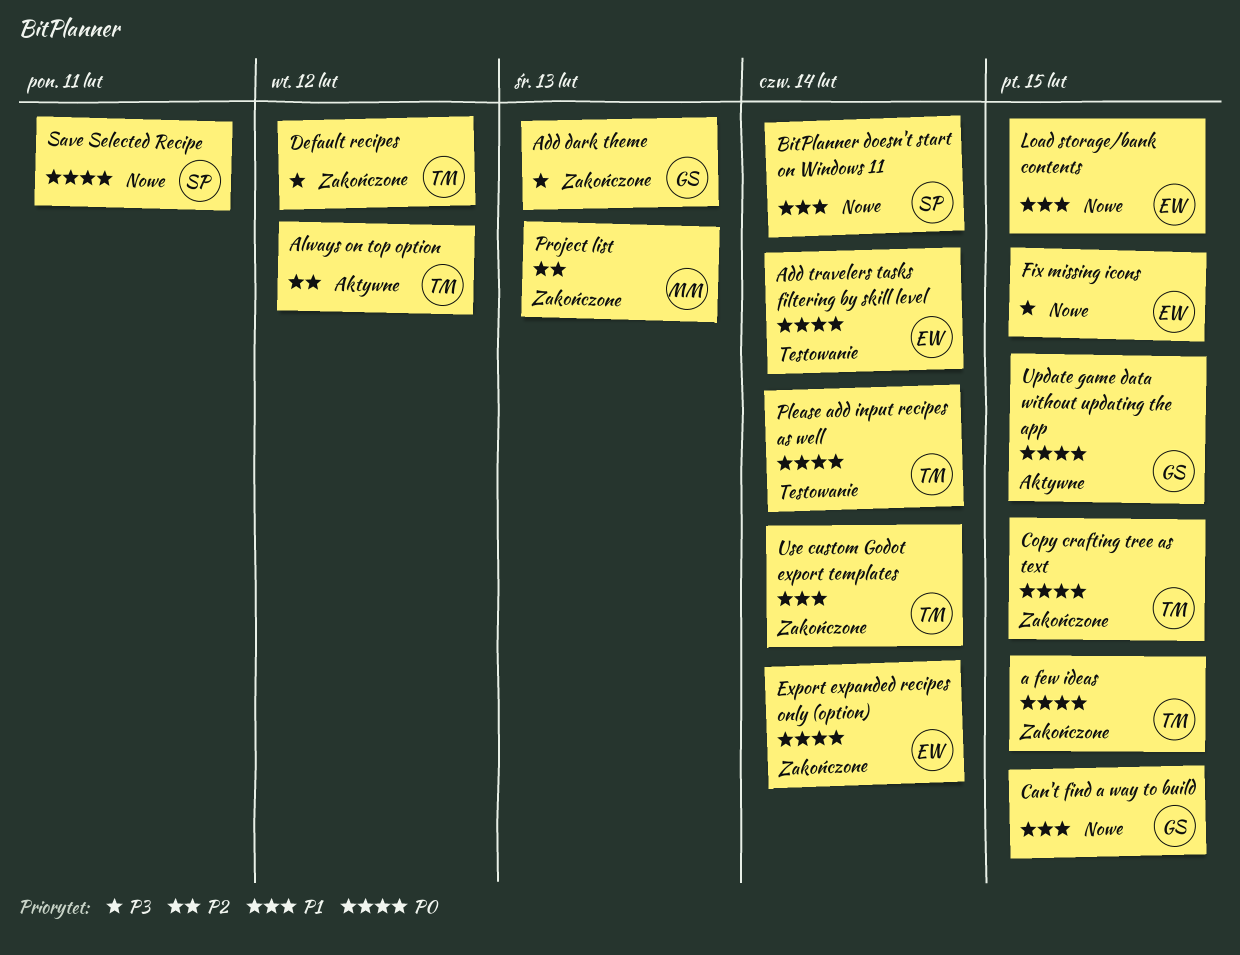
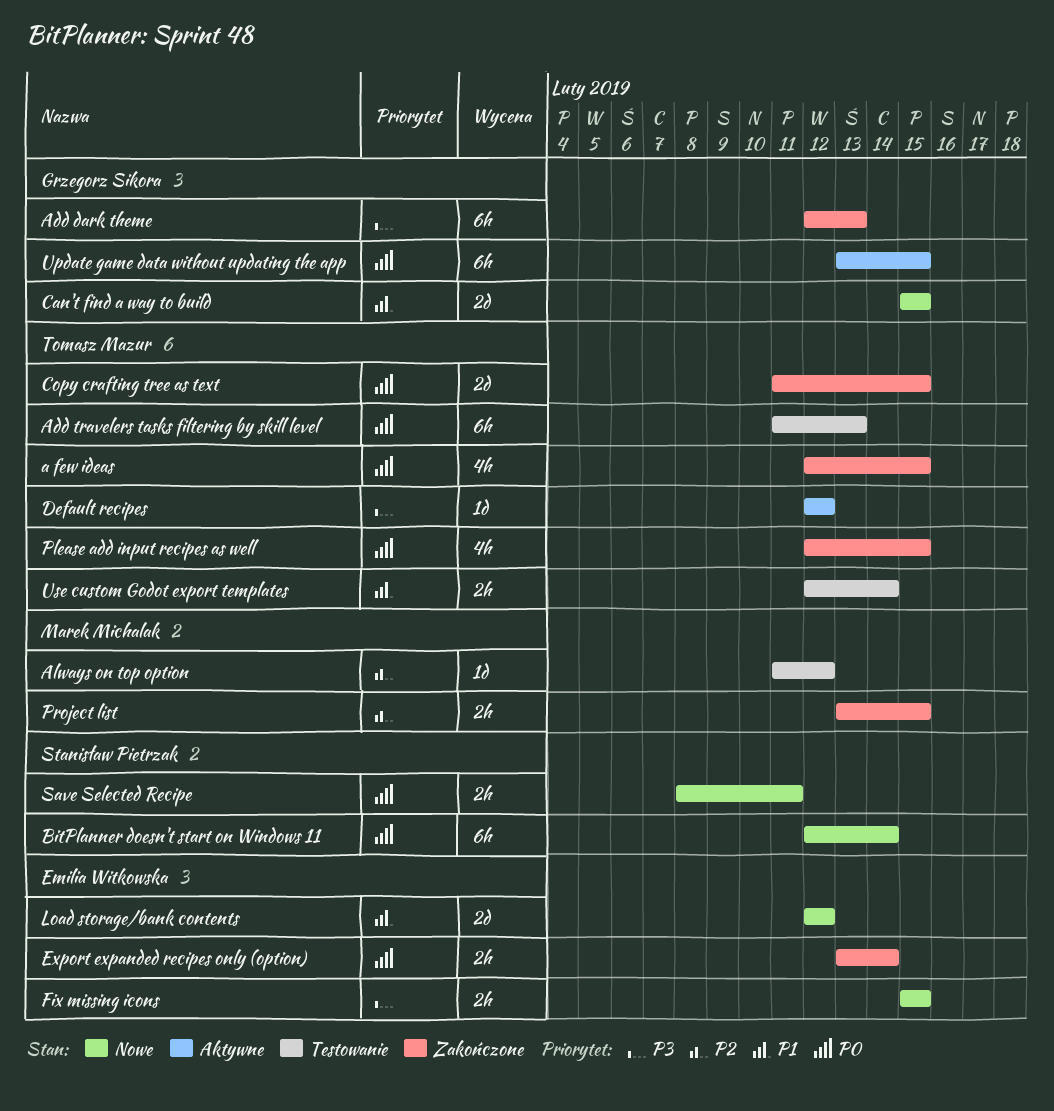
Add travelers tasks filtering by skill level, owner: Emilia Witkowska -> Tomasz Mazur
Add travelers tasks filtering by skill level, due: Feb 14 -> Feb 13
Always on top option, status: Aktywne -> Testowanie
Always on top option, owner: Tomasz Mazur -> Marek Michalak
BitPlanner doesn't start on Windows 11, priority: P1 -> P0
Default recipes, status: Zakończone -> Aktywne
Load storage/bank contents, due: Feb 15 -> Feb 12
Please add input recipes as well, status: Testowanie -> Zakończone
Please add input recipes as well, due: Feb 14 -> Feb 15
Project list, due: Feb 13 -> Feb 15
Use custom Godot export templates, status: Zakończone -> Testowanie

